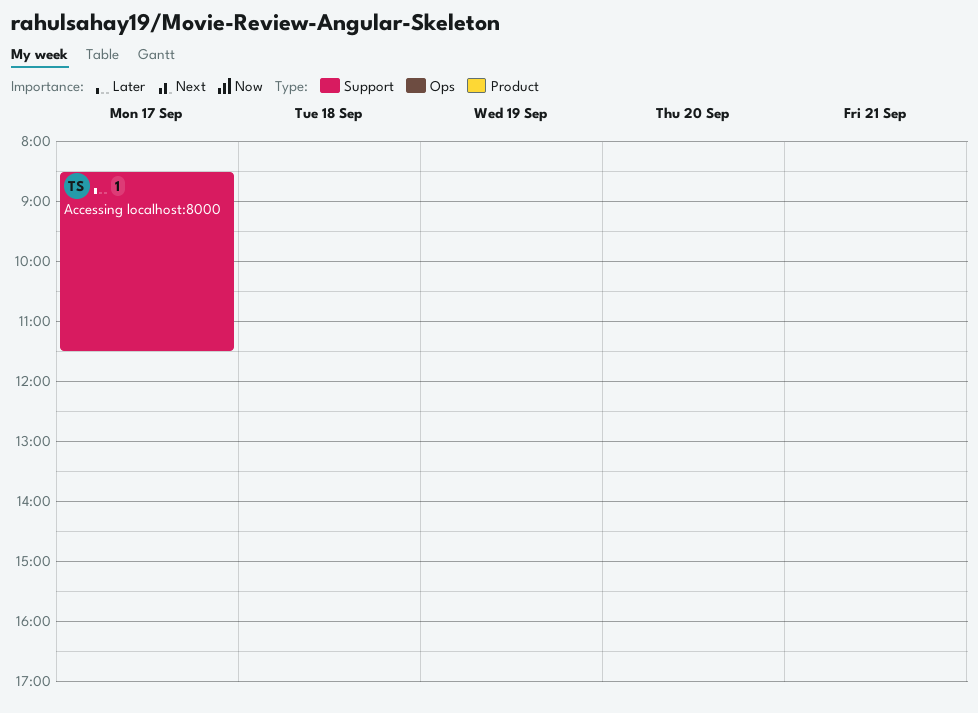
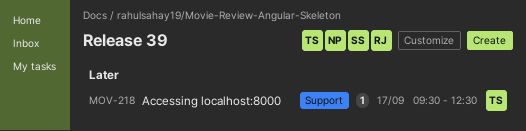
Accessing localhost:8000, begins: 08:30 -> 09:30
Accessing localhost:8000, ends: 11:30 -> 12:30

